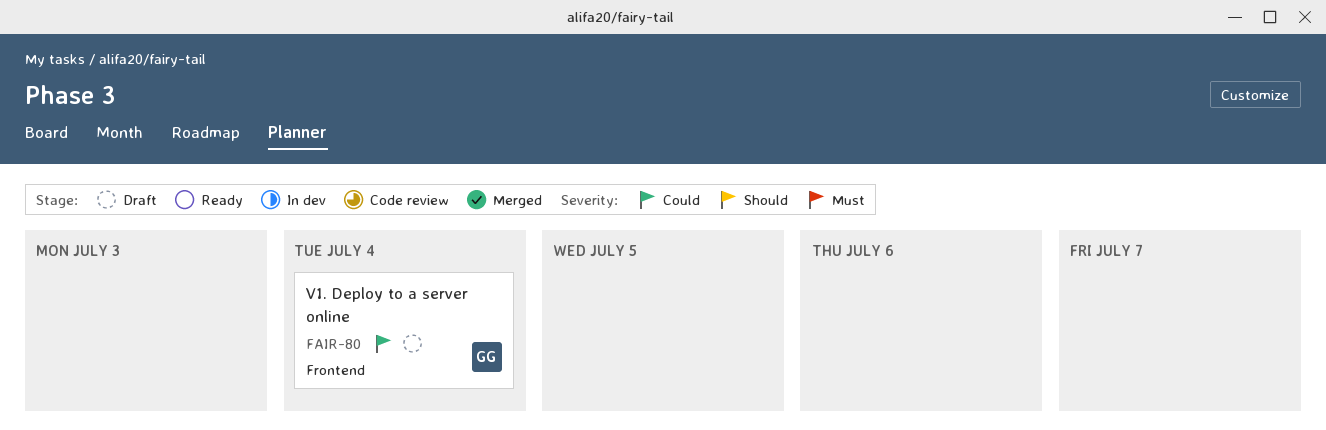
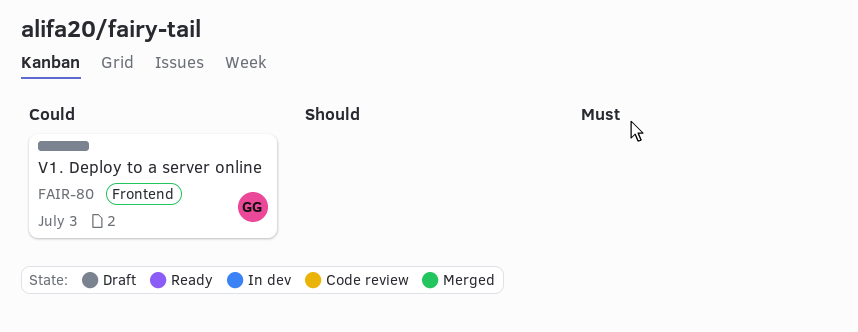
FAIR-80, due: Jul 4 -> Jul 3

